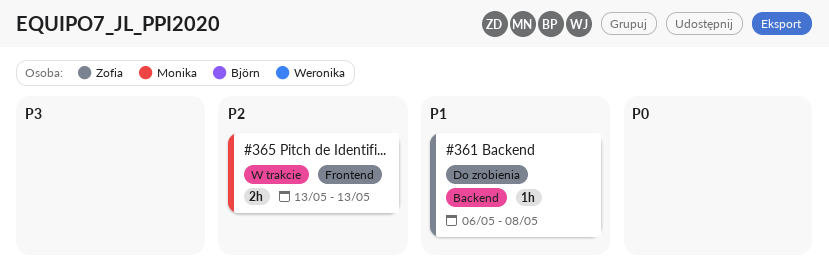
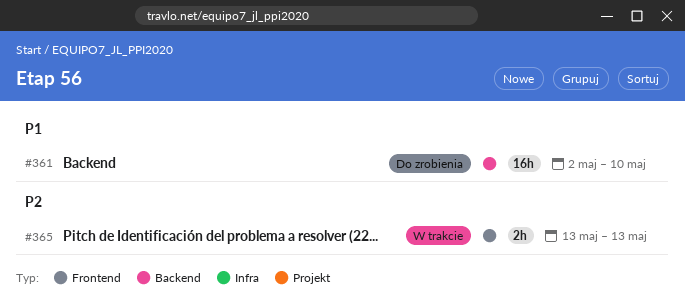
#361, estimate: 1h -> 16h
#361, start: May 6 -> May 2
#361, due: May 8 -> May 10

